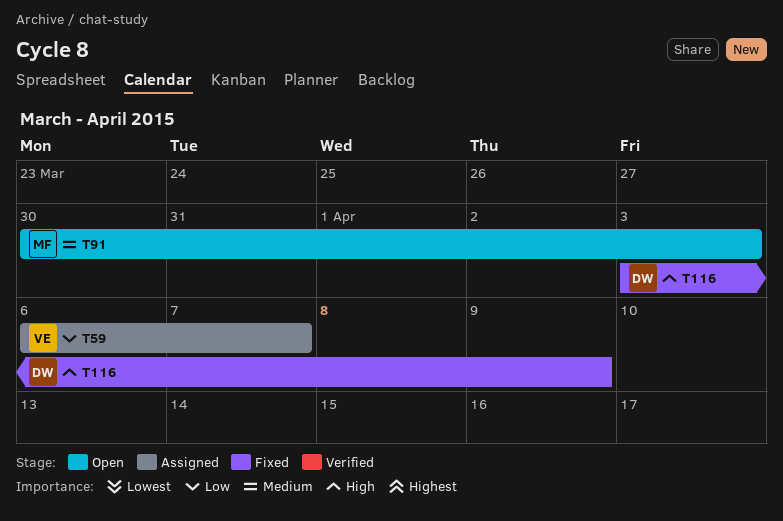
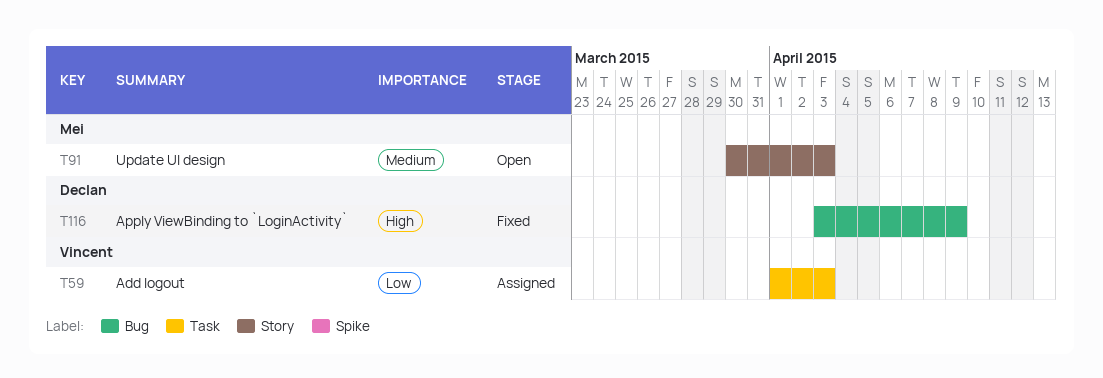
T59, start: Apr 6 -> Apr 1
T59, due: Apr 7 -> Apr 3

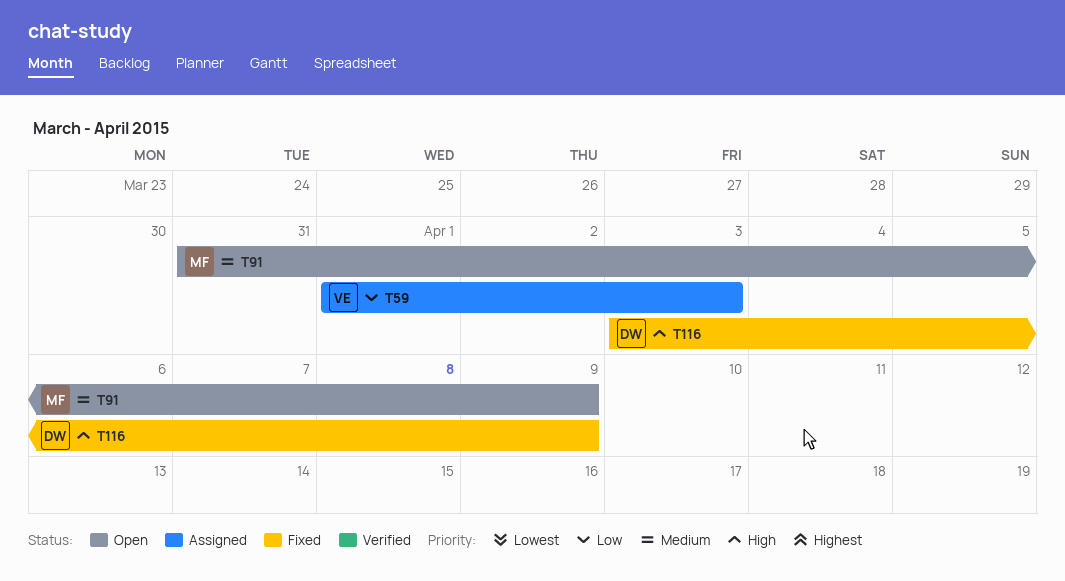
T91, start: Mar 30 -> Mar 31
T91, due: Apr 3 -> Apr 9

